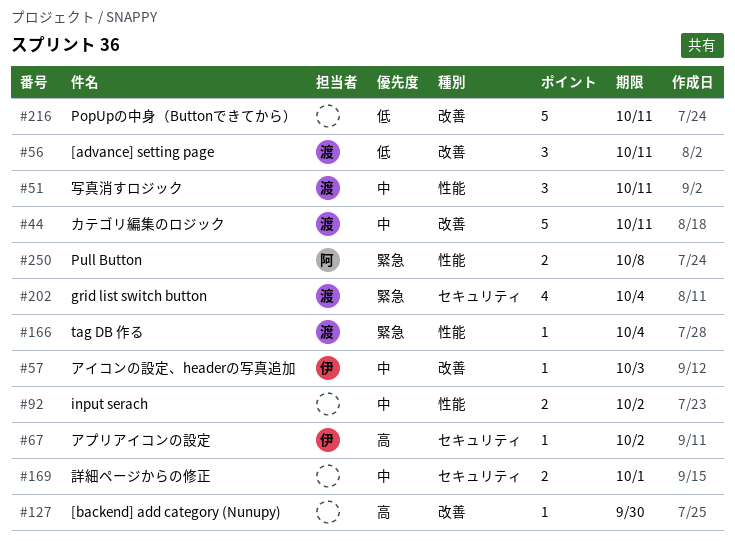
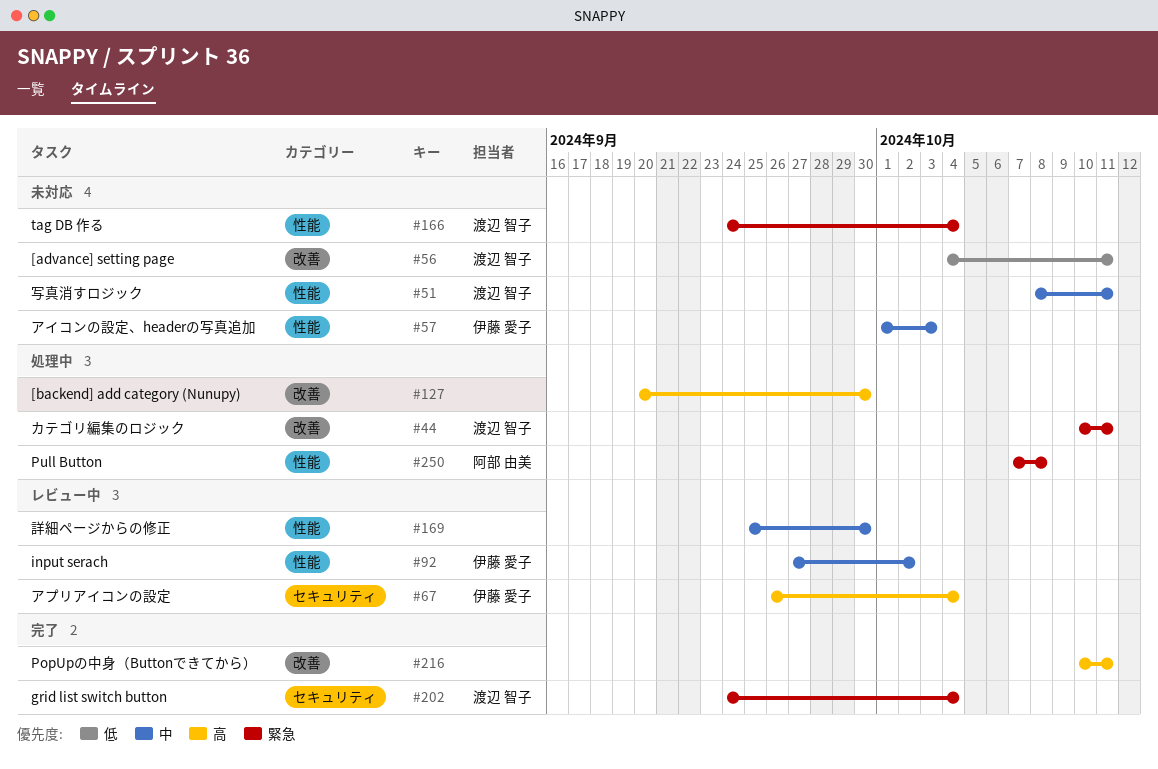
#44, priority: 中 -> 緊急
#57, label: 改善 -> 性能
#67, due: Oct 2 -> Oct 4
#92, owner: none -> 伊藤 愛子
#169, label: セキュリティ -> 性能
#169, due: Oct 1 -> Sep 30
#216, priority: 低 -> 高

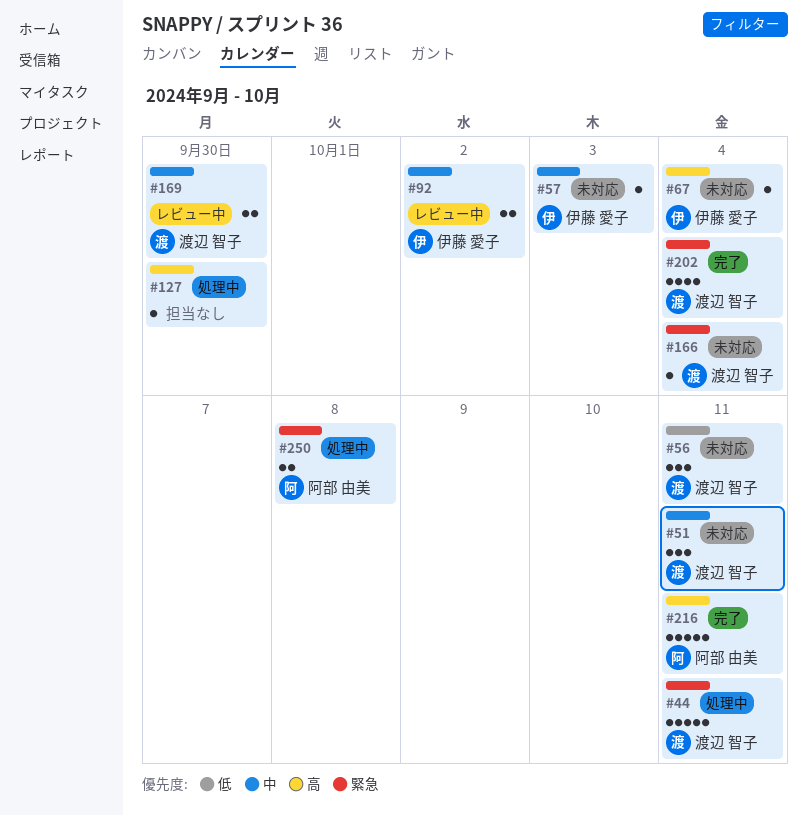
#67, status: レビュー中 -> 未対応
#169, owner: none -> 渡辺 智子
#216, owner: none -> 阿部 由美

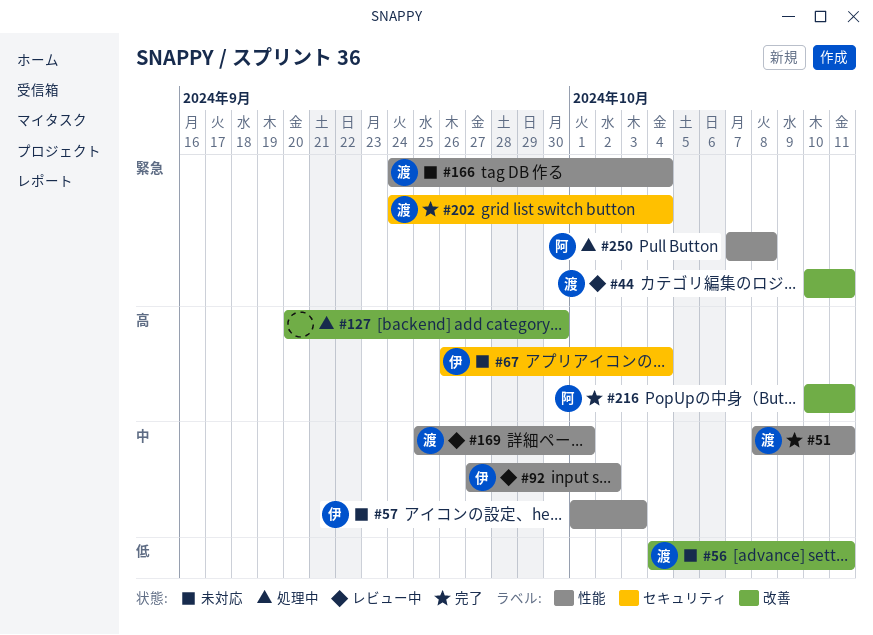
#44, status: 処理中 -> レビュー中
#51, status: 未対応 -> 完了
#169, due: Sep 30 -> Oct 1

